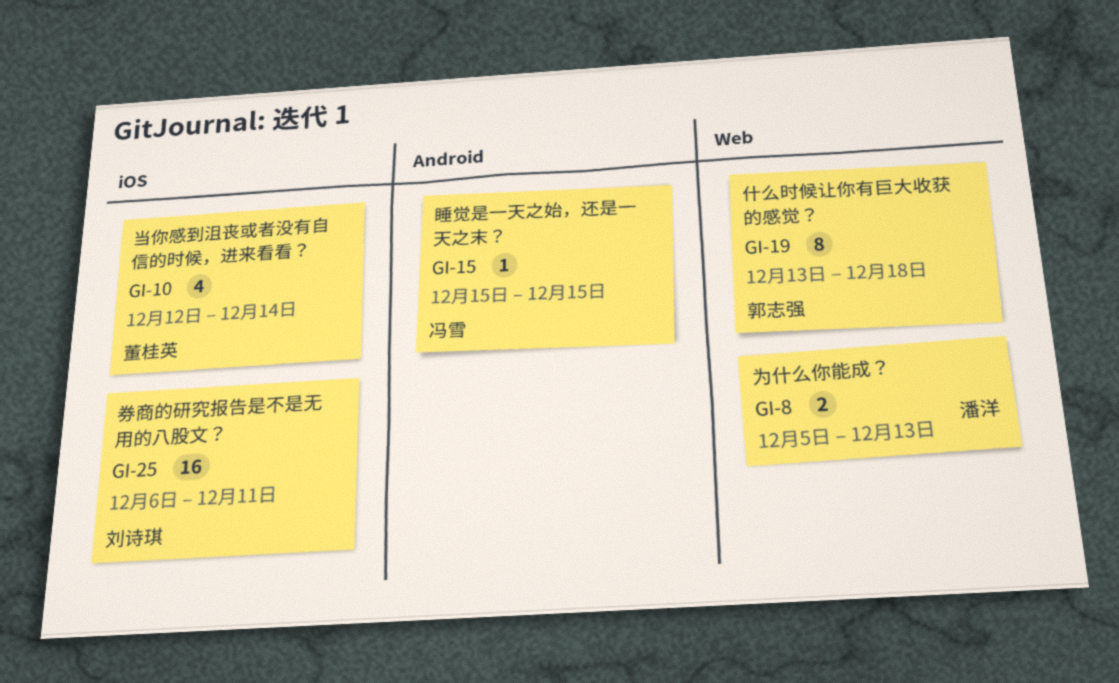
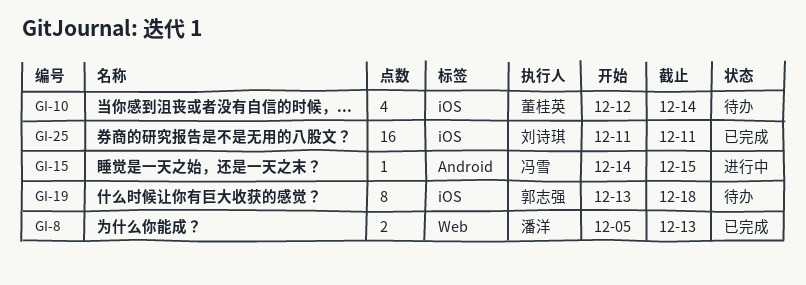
GI-15, start: Dec 15 -> Dec 14
GI-19, label: Web -> iOS
GI-25, start: Dec 6 -> Dec 11

